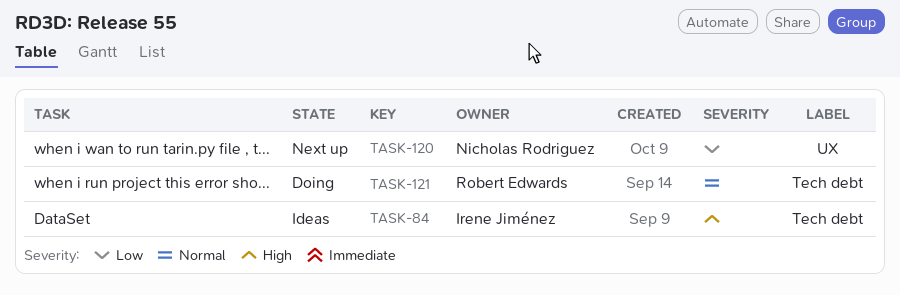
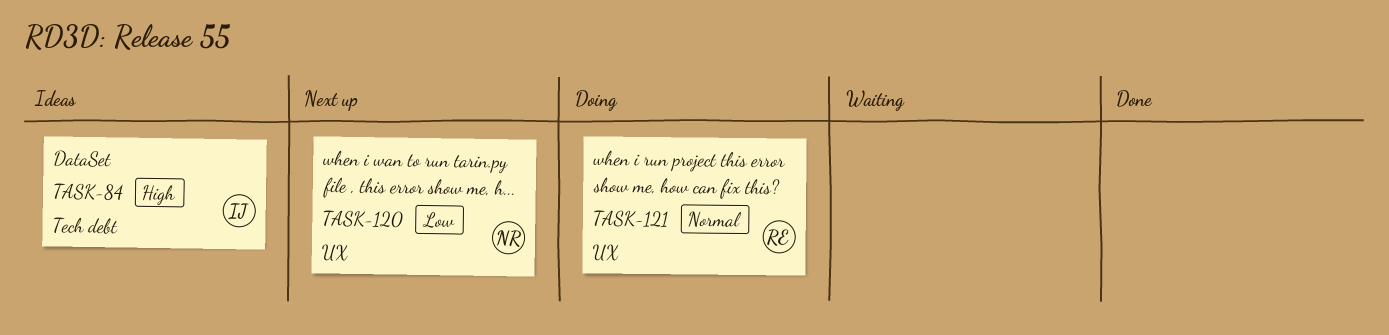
TASK-121, label: Tech debt -> UX

